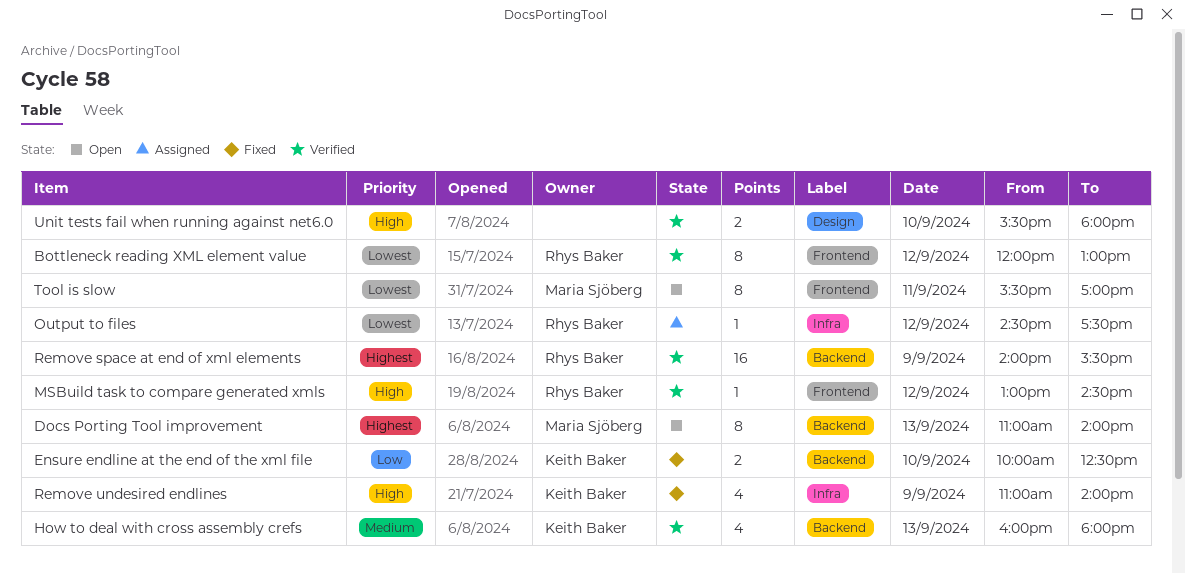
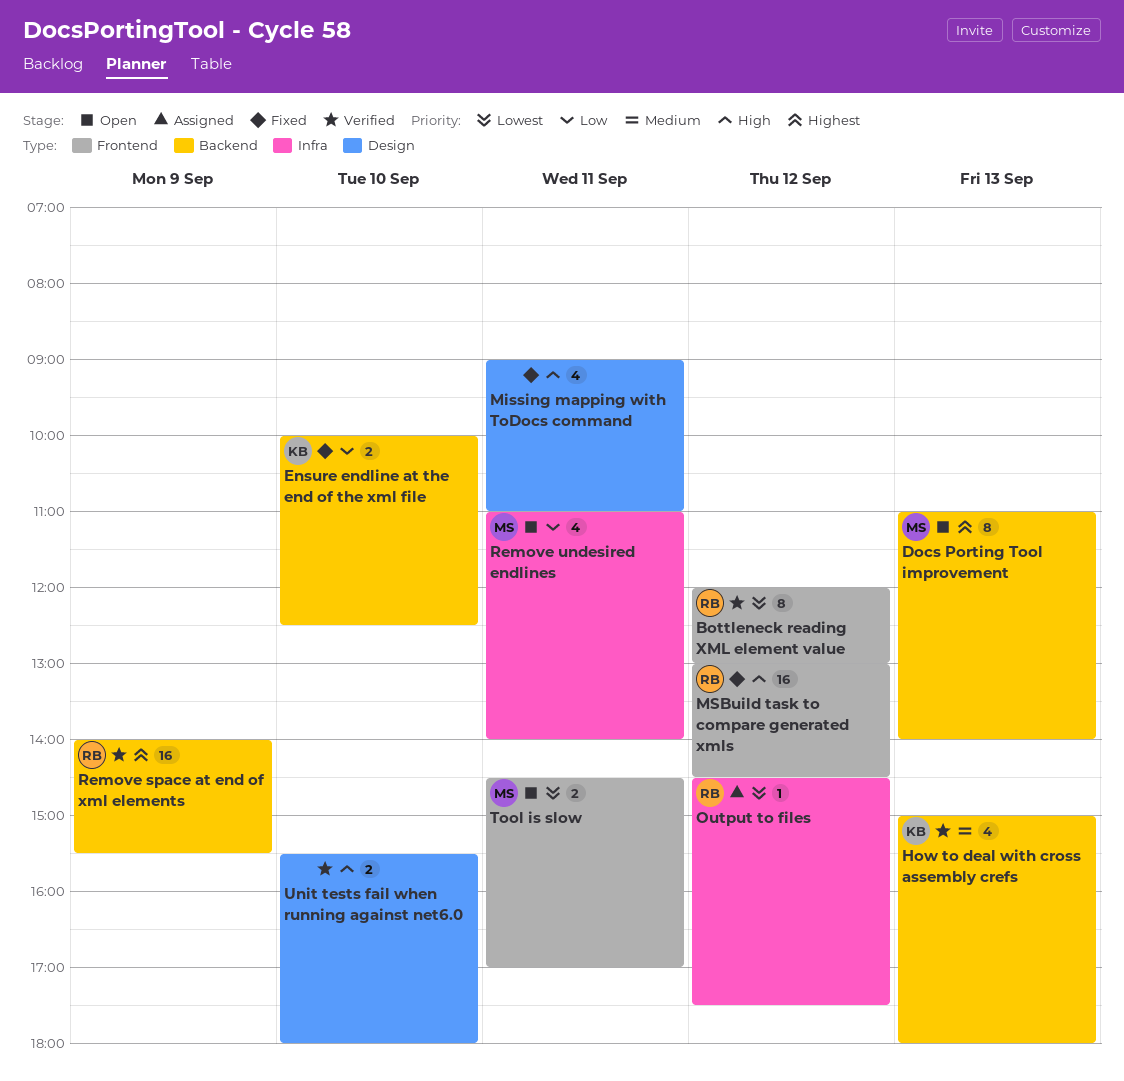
How to deal with cross assembly crefs, begins: 16:00 -> 15:00
Missing mapping with ToDocs command: none -> present
MSBuild task to compare generated xmls, status: Verified -> Fixed
MSBuild task to compare generated xmls, estimate: 1 -> 16
Remove undesired endlines, status: Fixed -> Open
Remove undesired endlines, owner: Keith Baker -> Maria Sjöberg
Remove undesired endlines, priority: High -> Low
Remove undesired endlines, day: Sep 9 -> Sep 11
Tool is slow, estimate: 8 -> 2
Tool is slow, begins: 15:30 -> 14:30

